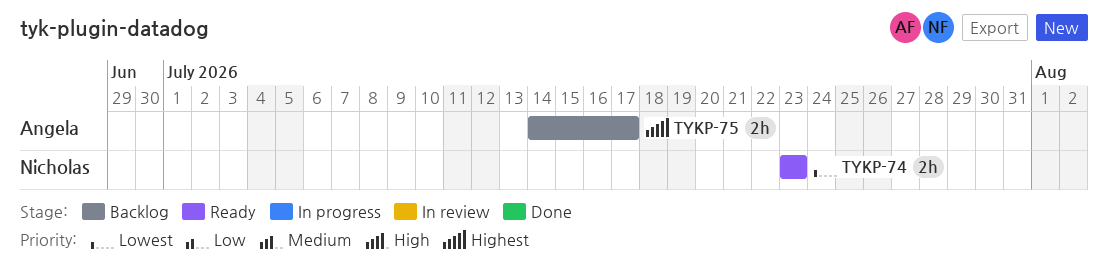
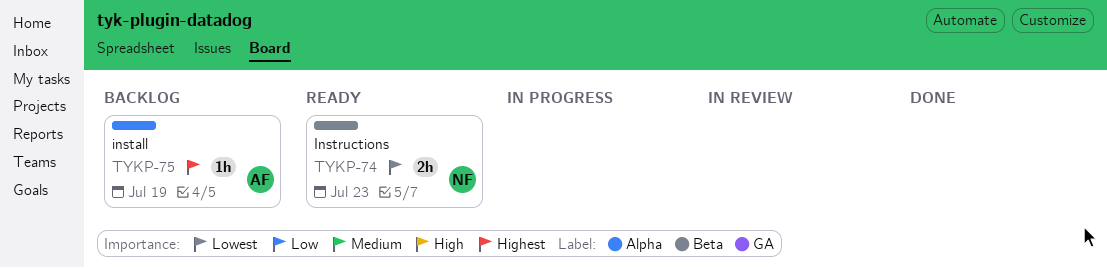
TYKP-75, estimate: 2h -> 1h
TYKP-75, due: Jul 17 -> Jul 19

